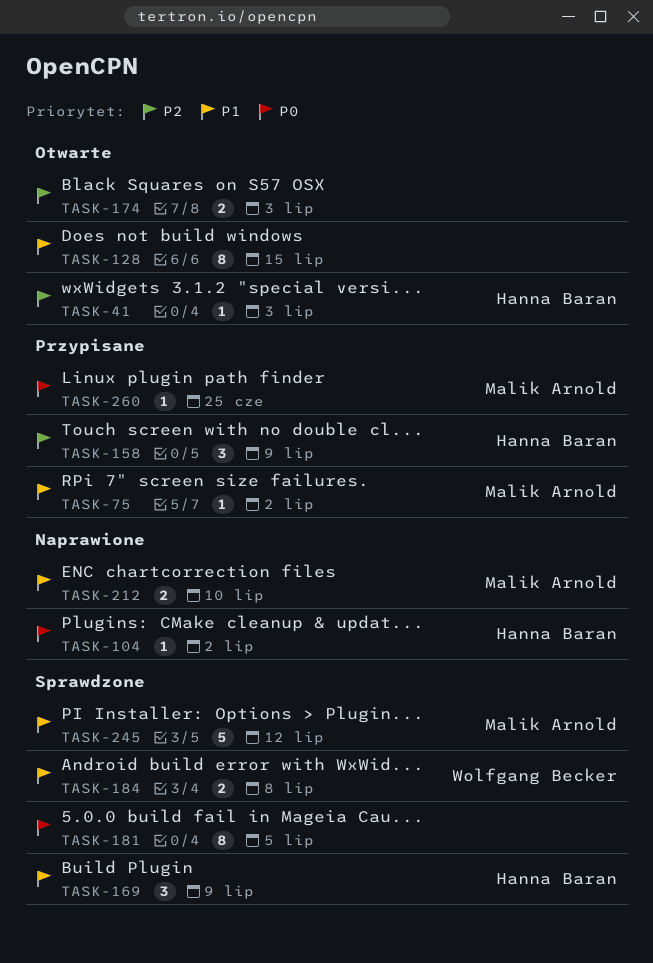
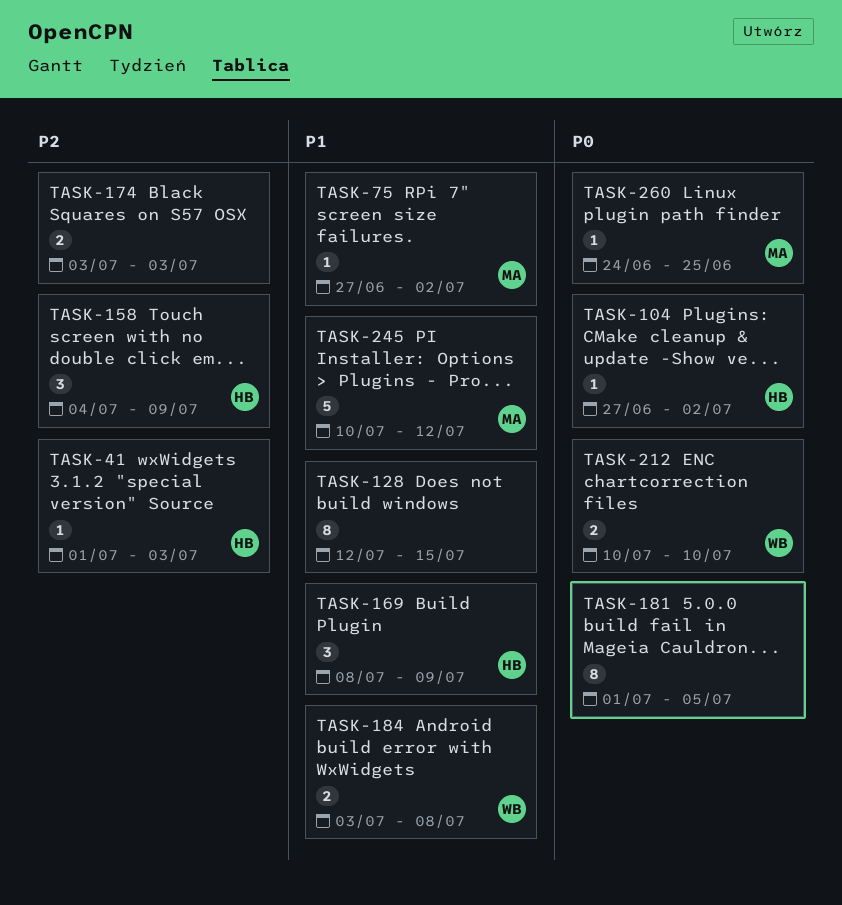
TASK-212, owner: Malik Arnold -> Wolfgang Becker
TASK-212, priority: P1 -> P0

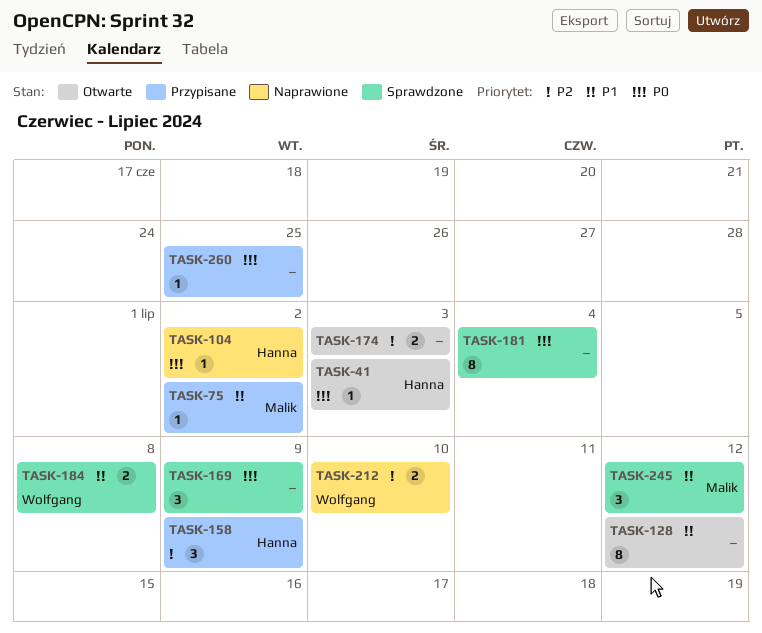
TASK-41, priority: P2 -> P0
TASK-128, due: Jul 15 -> Jul 12
TASK-169, owner: Hanna -> none
TASK-169, priority: P1 -> P0
TASK-181, due: Jul 5 -> Jul 4
TASK-212, priority: P0 -> P2
TASK-245, estimate: 5 -> 3
TASK-260, owner: Malik -> none

